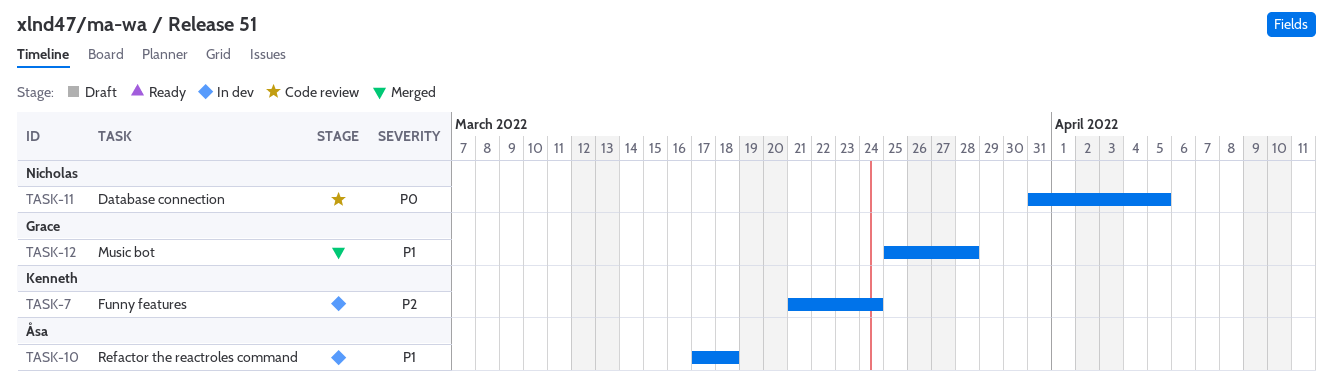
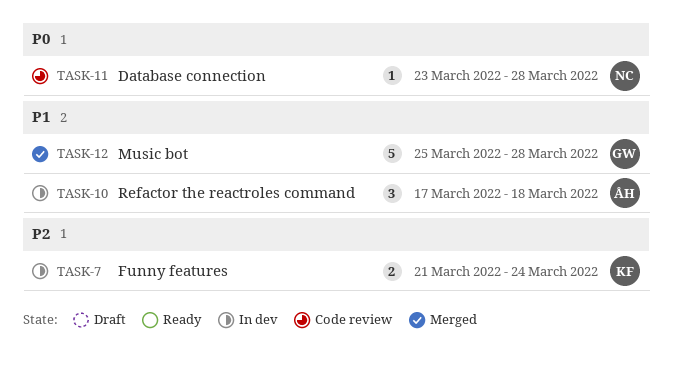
TASK-11, start: Mar 31 -> Mar 23
TASK-11, due: Apr 5 -> Mar 28

